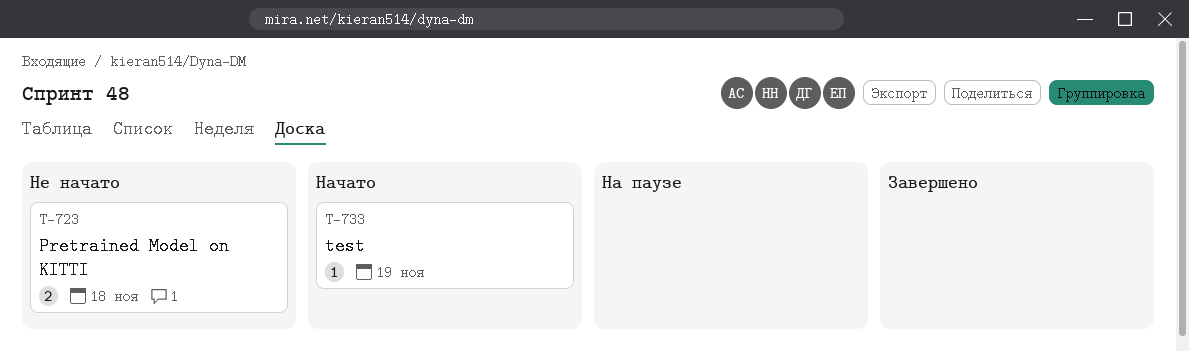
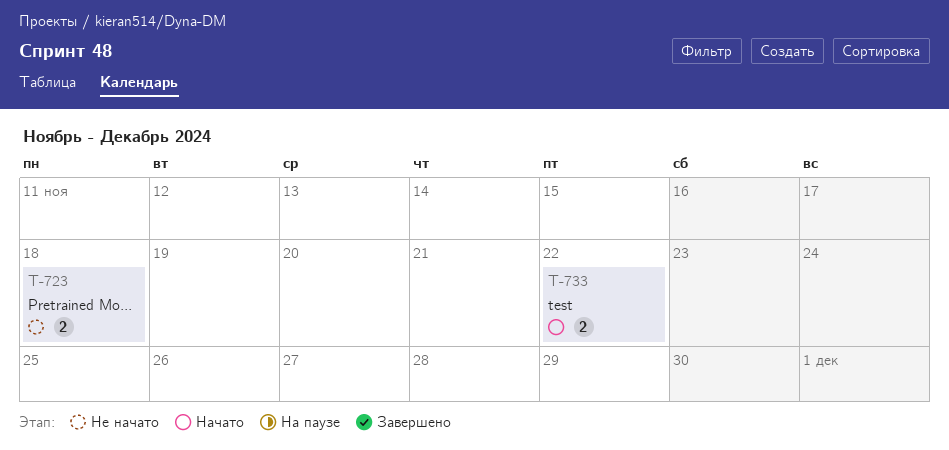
T-733, estimate: 1 -> 2
T-733, due: Nov 19 -> Nov 22

